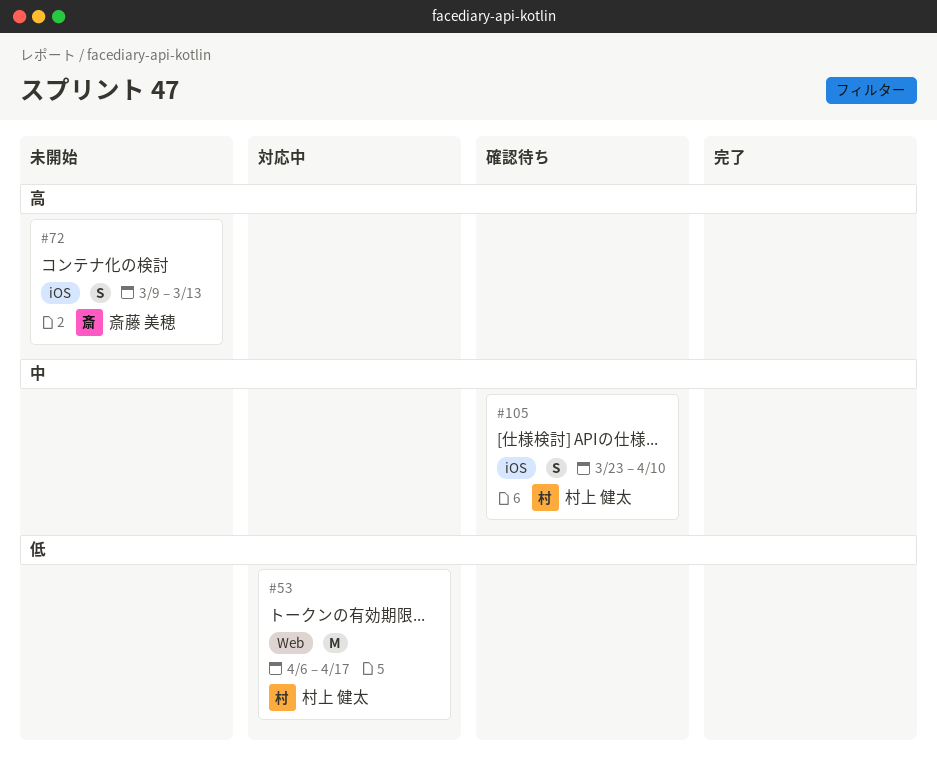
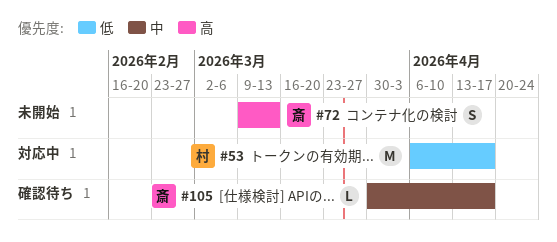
#105, owner: 村上 健太 -> 斎藤 美穂
#105, estimate: S -> L
#105, start: Mar 23 -> Mar 30
#105, due: Apr 10 -> Apr 17

